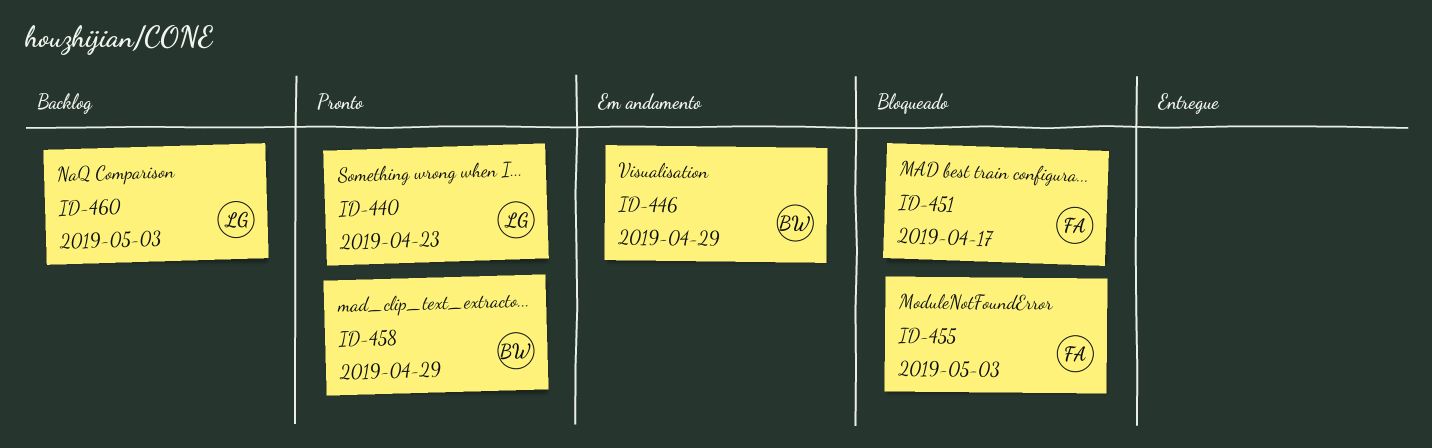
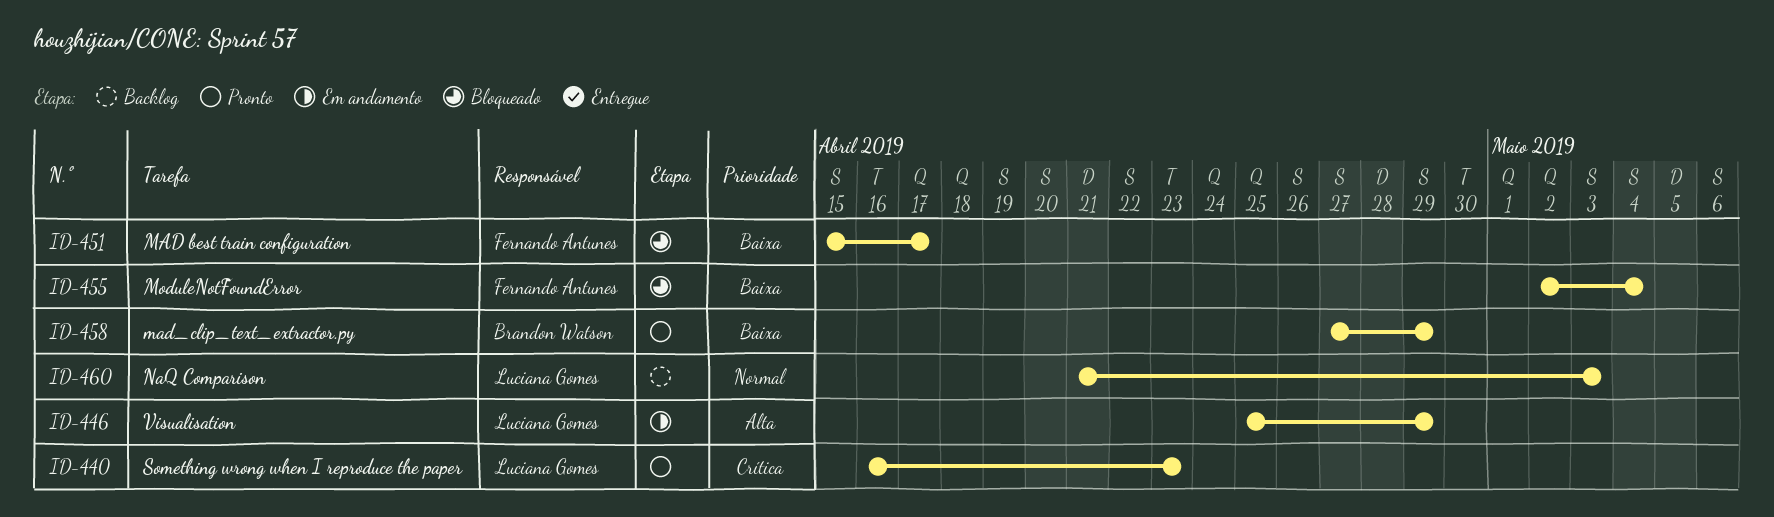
ID-446, owner: Brandon Watson -> Luciana Gomes
ID-455, due: May 3 -> May 4

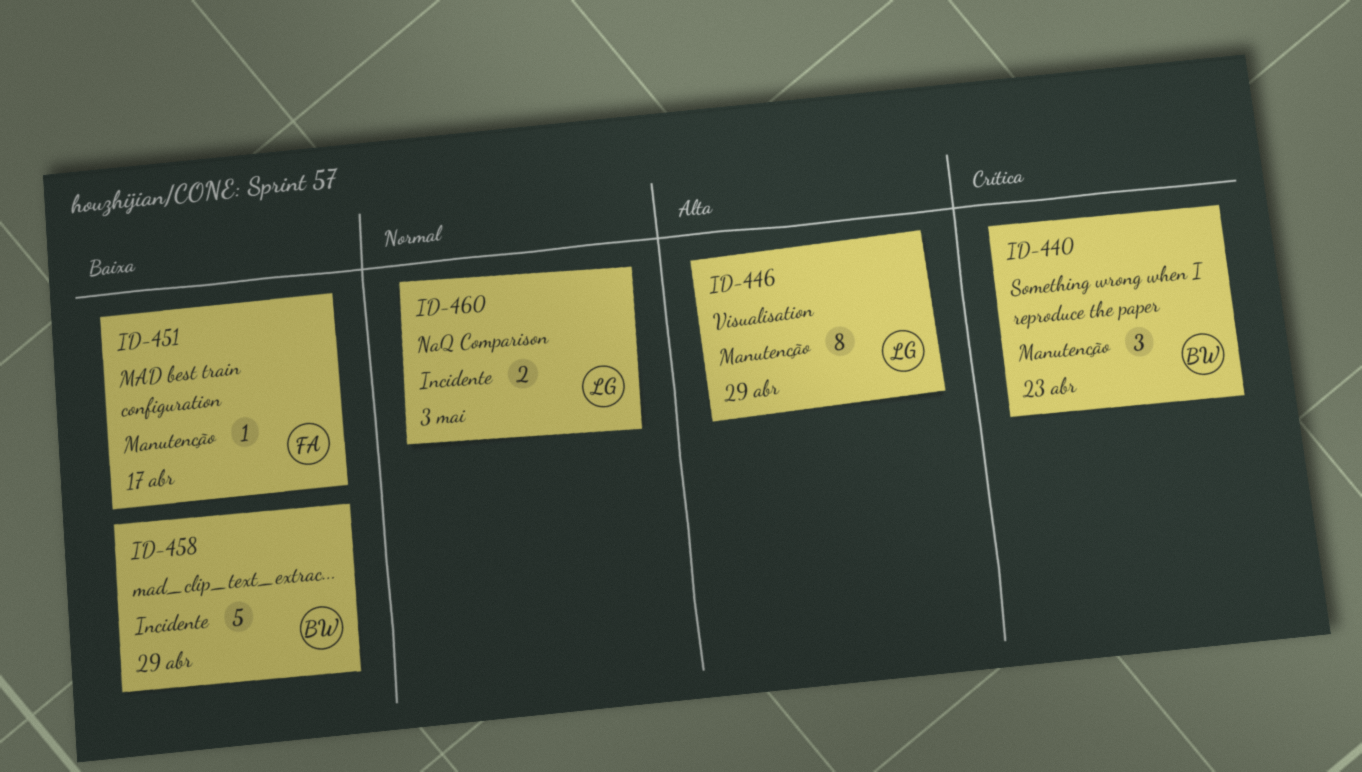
ID-440, owner: Luciana Gomes -> Brandon Watson
ID-455: present -> none

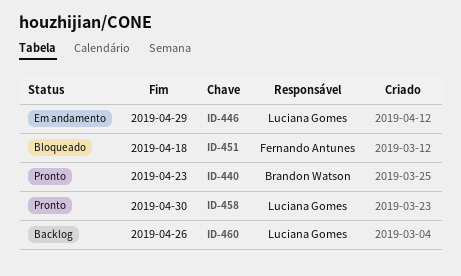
ID-451, due: Apr 17 -> Apr 18
ID-458, owner: Brandon Watson -> Luciana Gomes
ID-458, due: Apr 29 -> Apr 30
ID-460, due: May 3 -> Apr 26

